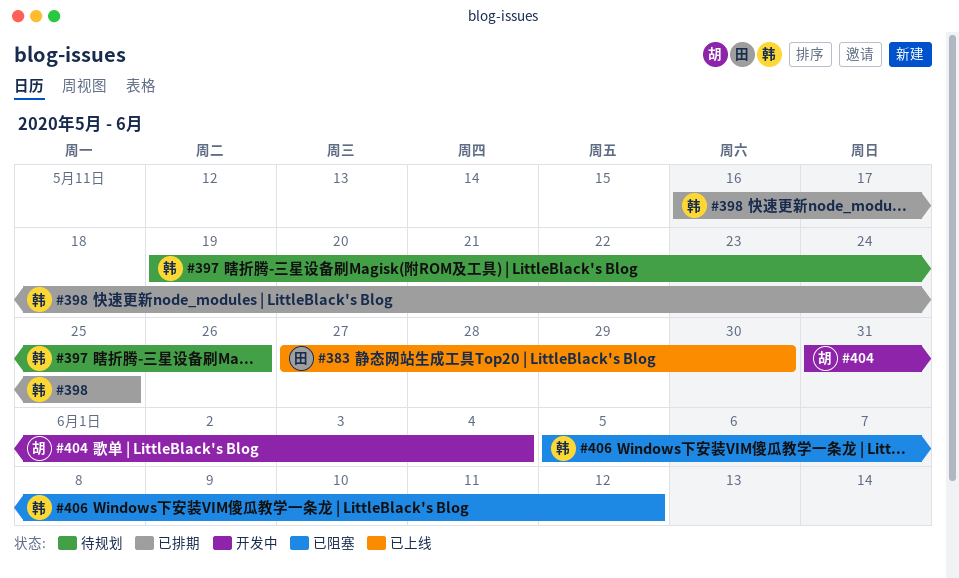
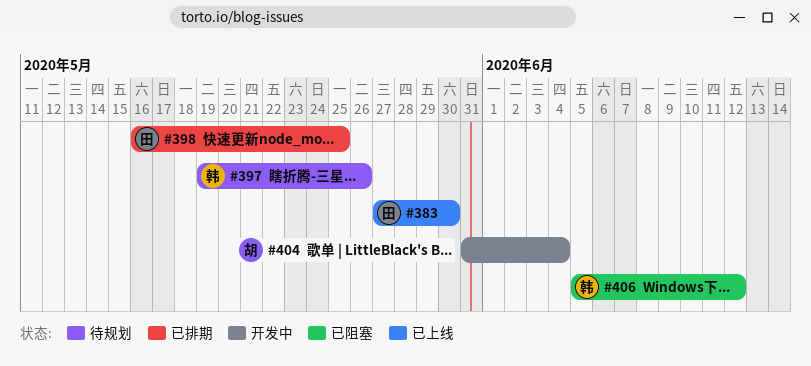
#398, owner: 韩 -> 田

